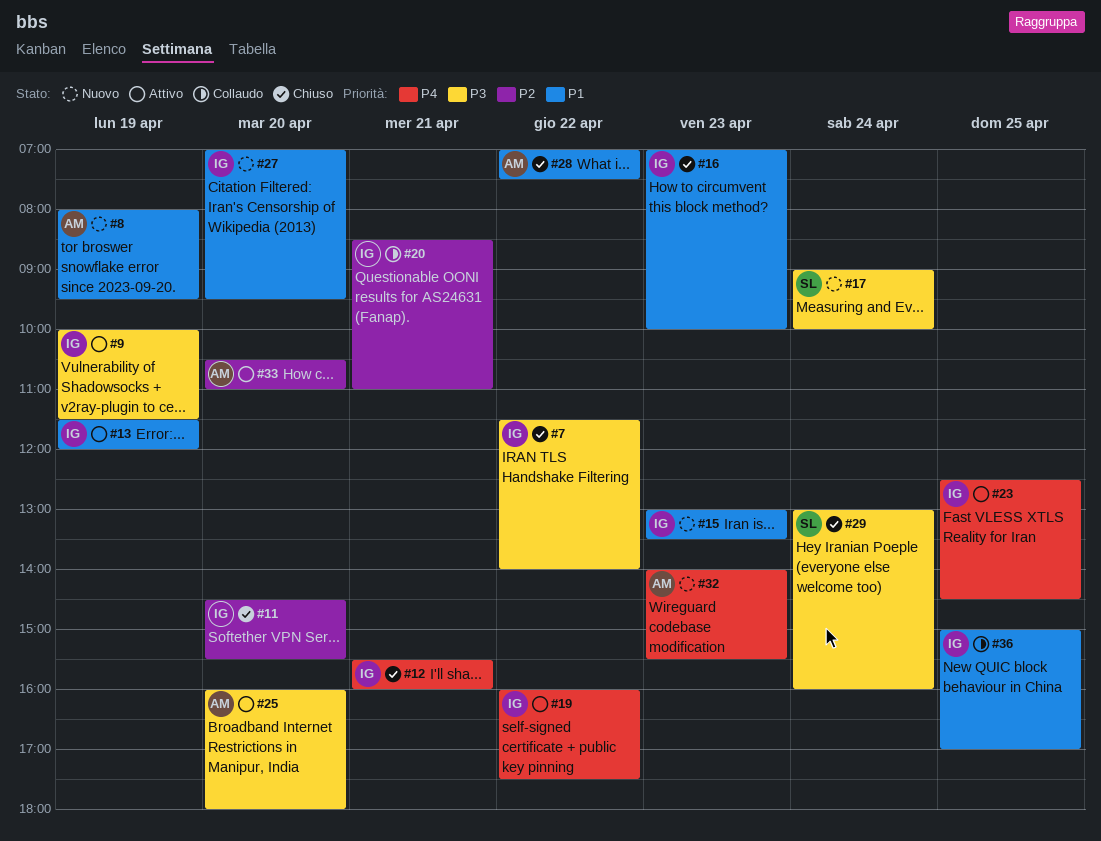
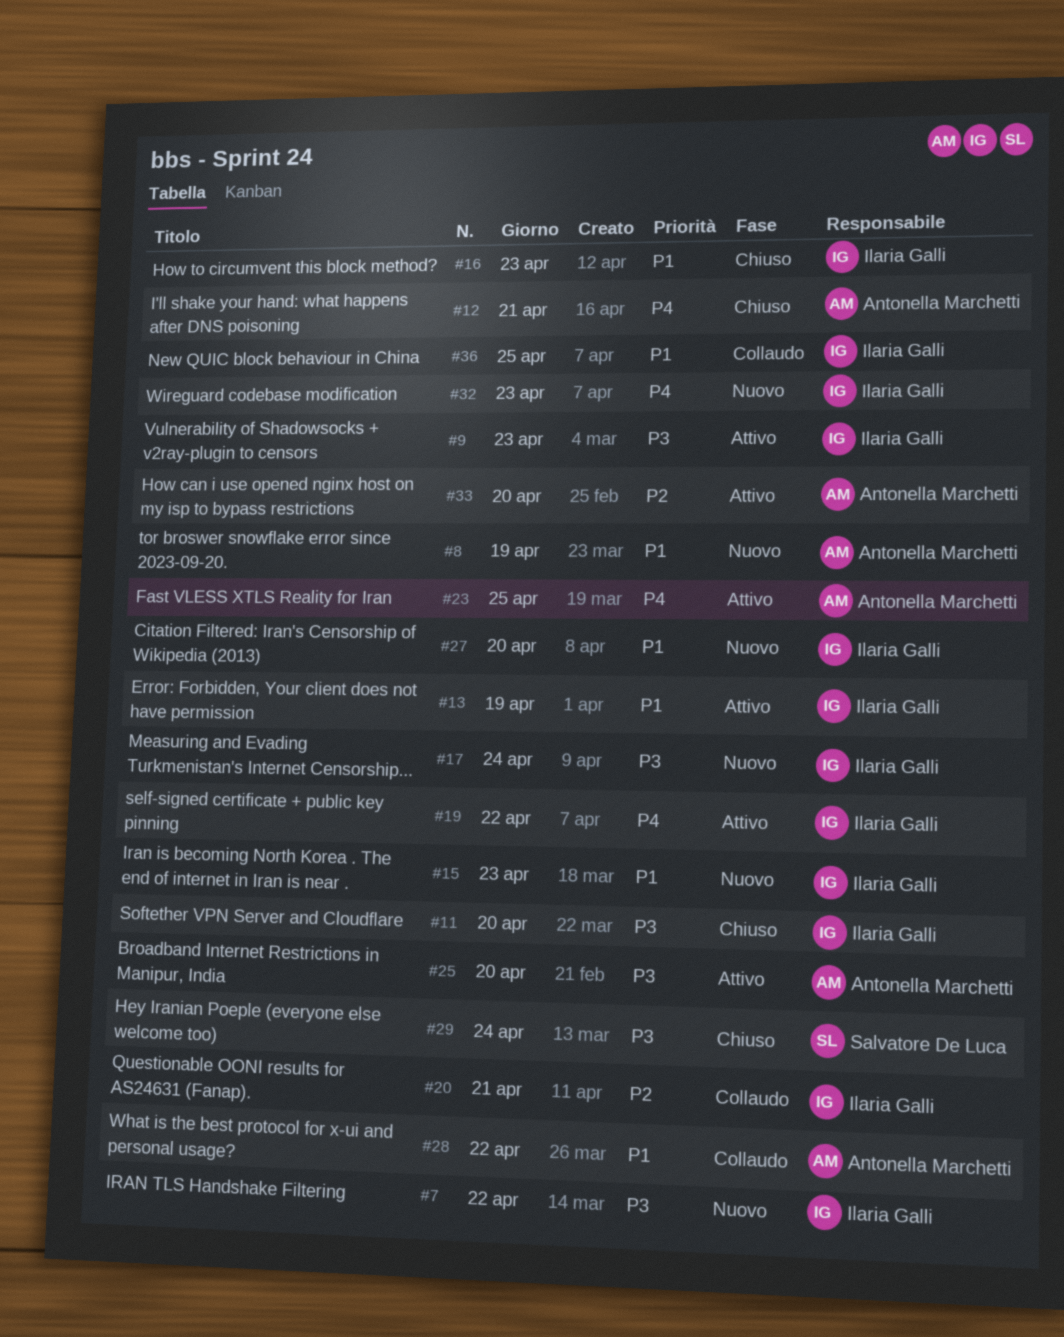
#7, status: Chiuso -> Nuovo
#9, day: Apr 19 -> Apr 23
#11, priority: P2 -> P3
#12, owner: Ilaria Galli -> Antonella Marchetti
#17, owner: Salvatore De Luca -> Ilaria Galli
#23, owner: Ilaria Galli -> Antonella Marchetti
#28, status: Chiuso -> Collaudo
#32, owner: Antonella Marchetti -> Ilaria Galli

